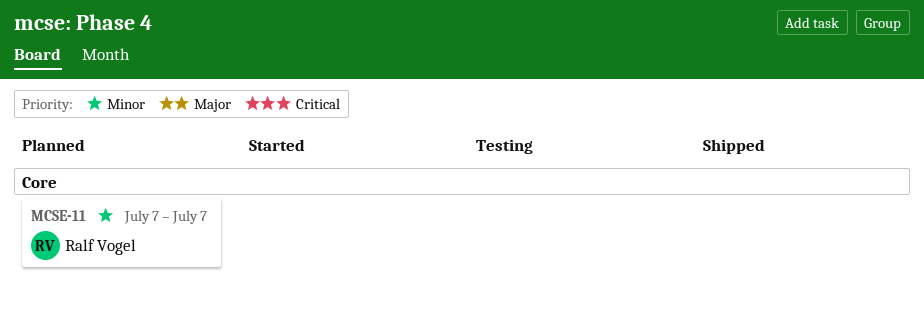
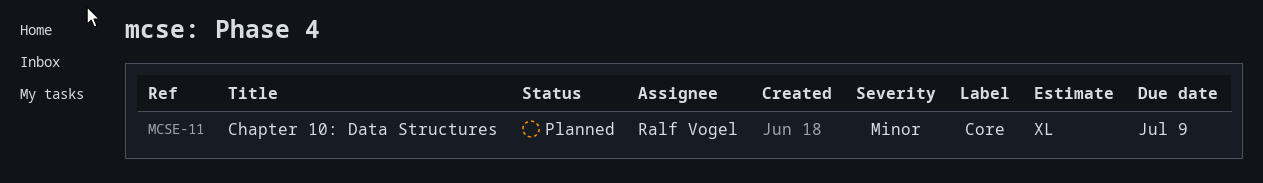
MCSE-11, due: Jul 7 -> Jul 9

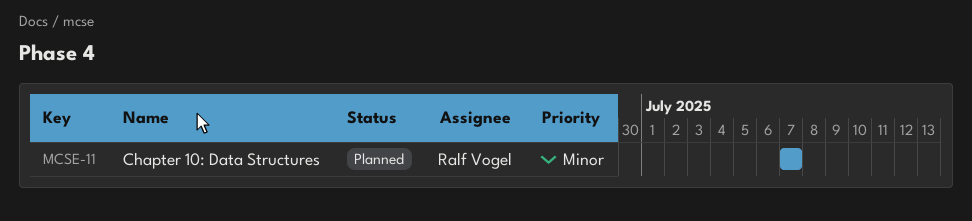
MCSE-11, due: Jul 9 -> Jul 7

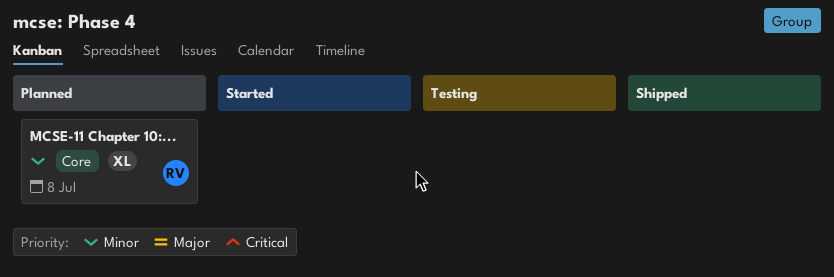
MCSE-11, due: Jul 7 -> Jul 8

